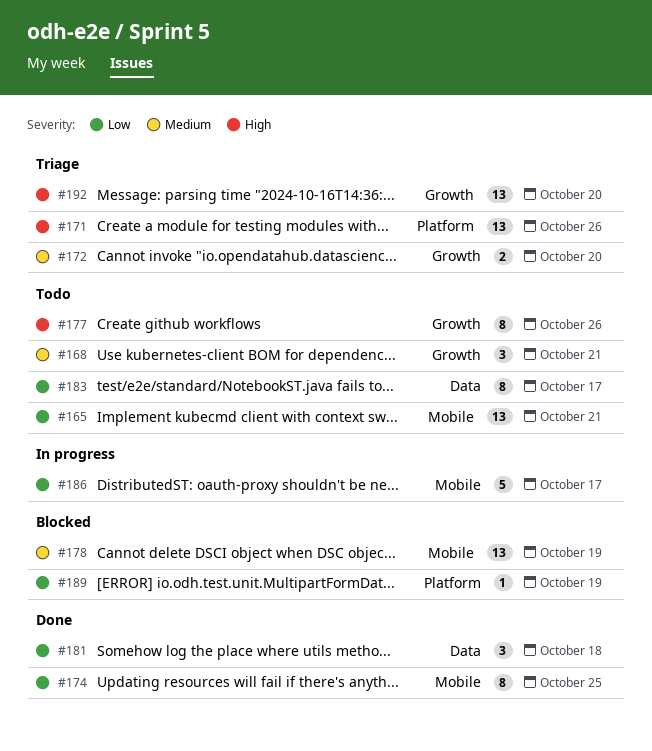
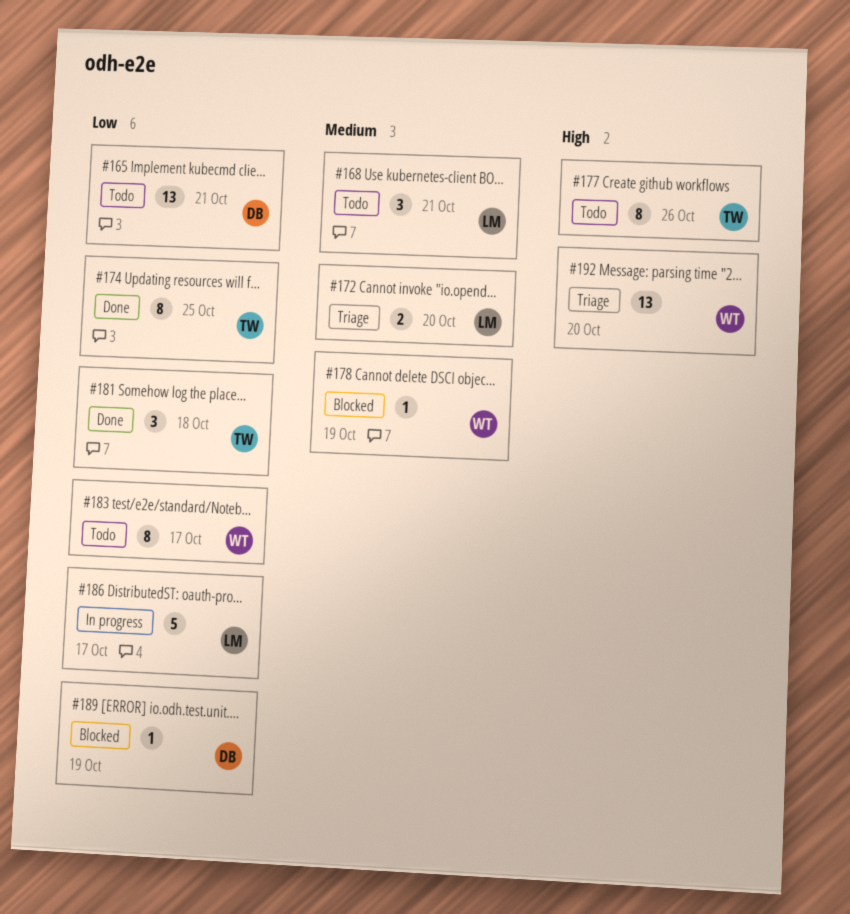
#171: present -> none
#178, estimate: 13 -> 1

